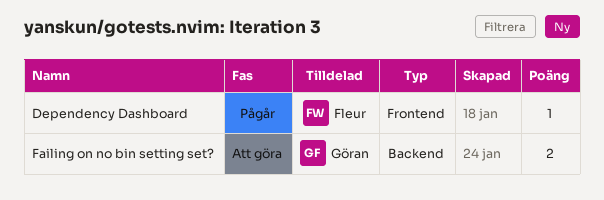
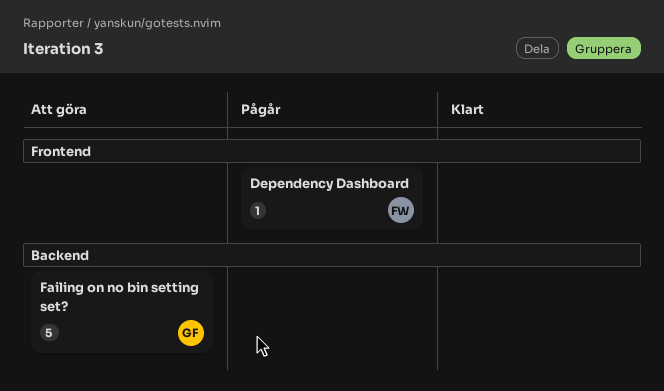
Failing on no bin setting set?, estimate: 2 -> 5

